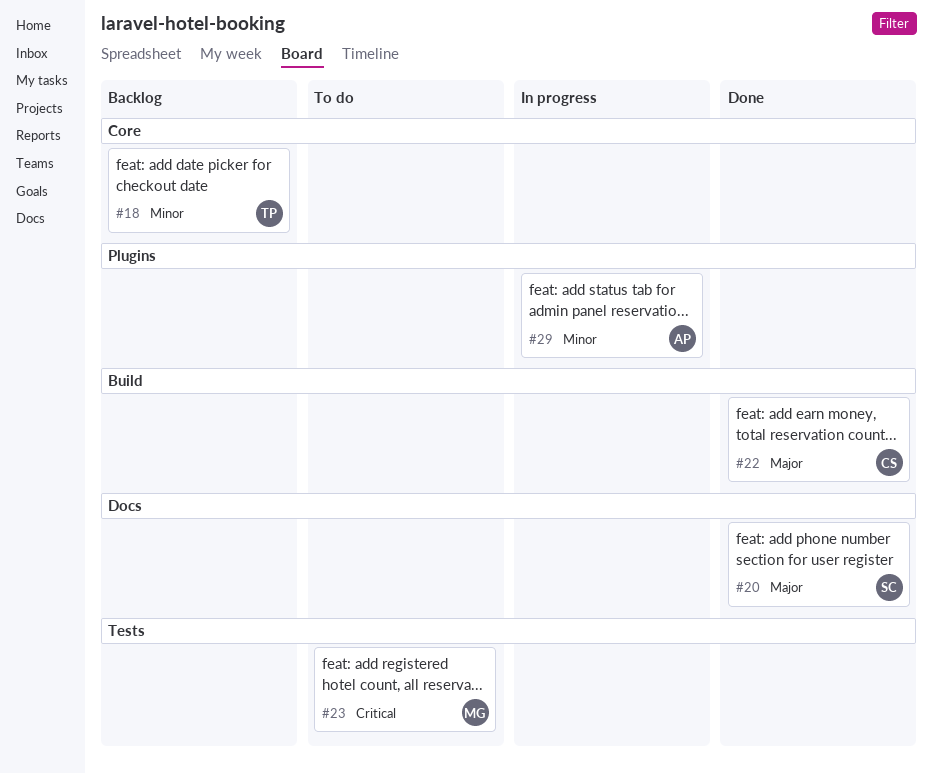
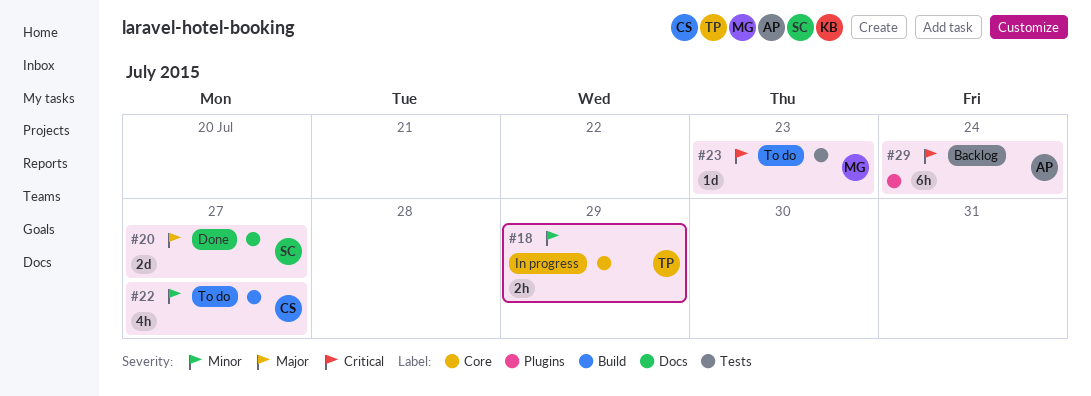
#18, status: Backlog -> In progress
#22, status: Done -> To do
#22, priority: Major -> Minor
#29, status: In progress -> Backlog
#29, priority: Minor -> Critical

